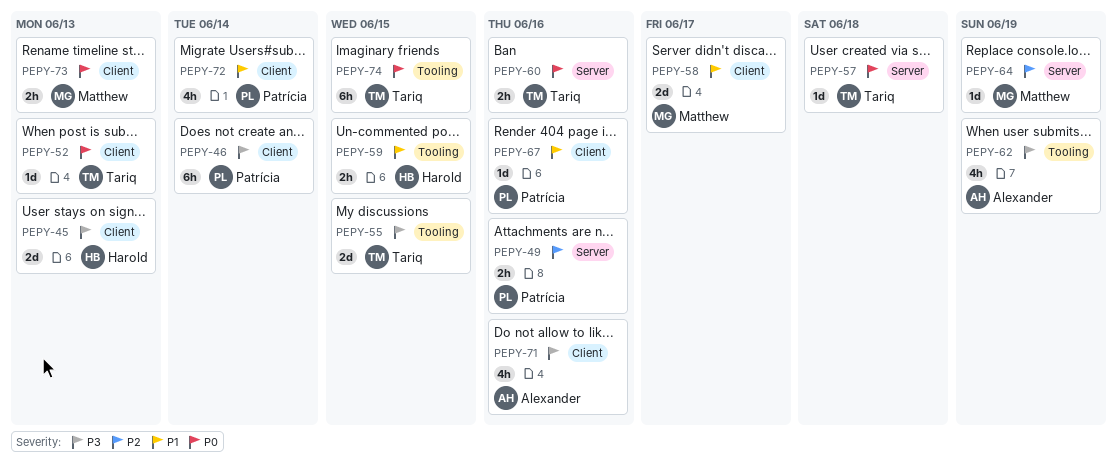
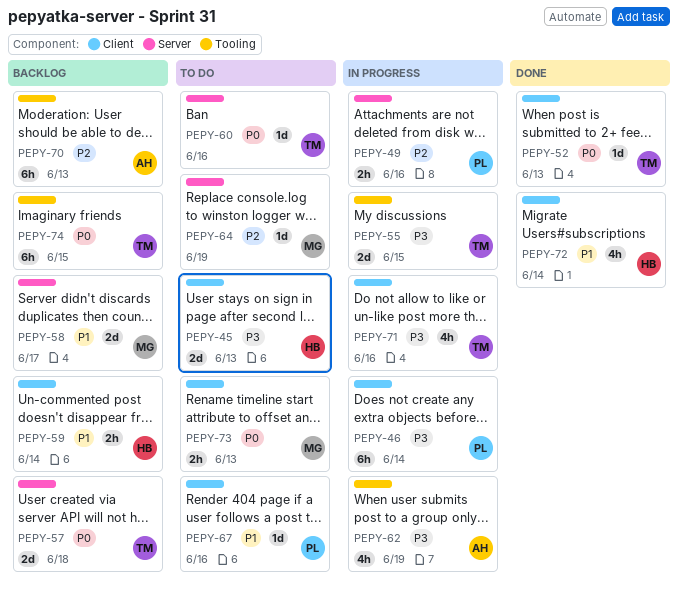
PEPY-57, estimate: 1d -> 2d
PEPY-58, label: Client -> Server
PEPY-59, label: Tooling -> Client
PEPY-59, due: Jun 15 -> Jun 14
PEPY-60, estimate: 2h -> 1d
PEPY-70: none -> present
PEPY-71, owner: Alexander -> Tariq
PEPY-72, owner: Patrícia -> Harold

